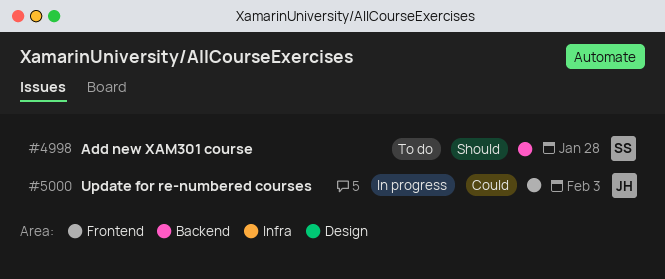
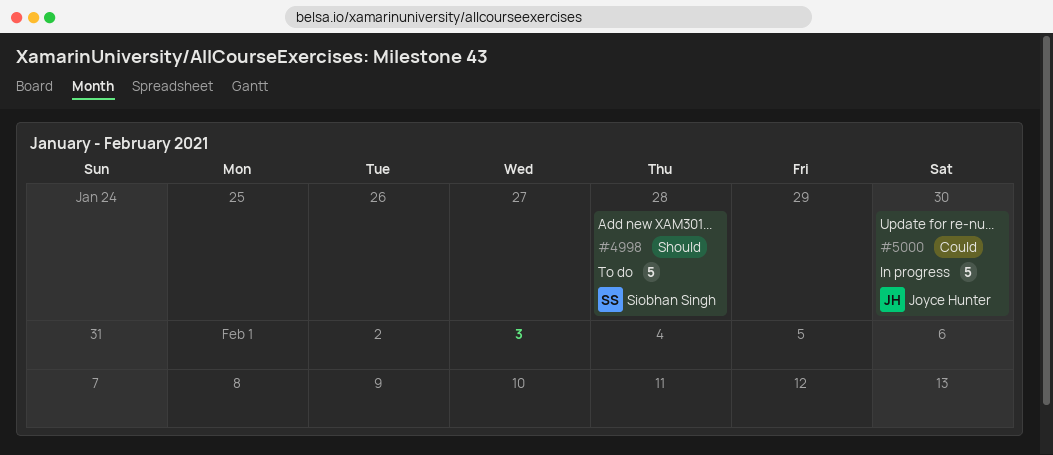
#5000, due: Feb 3 -> Jan 30

